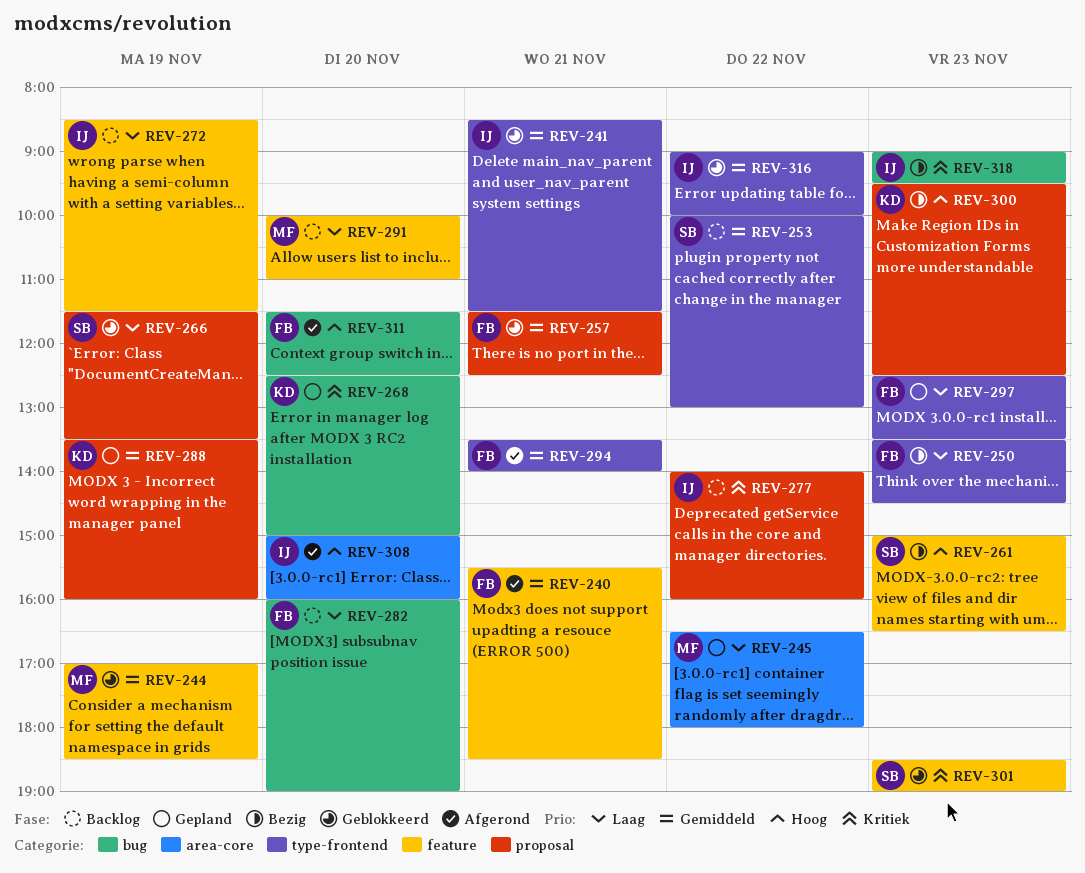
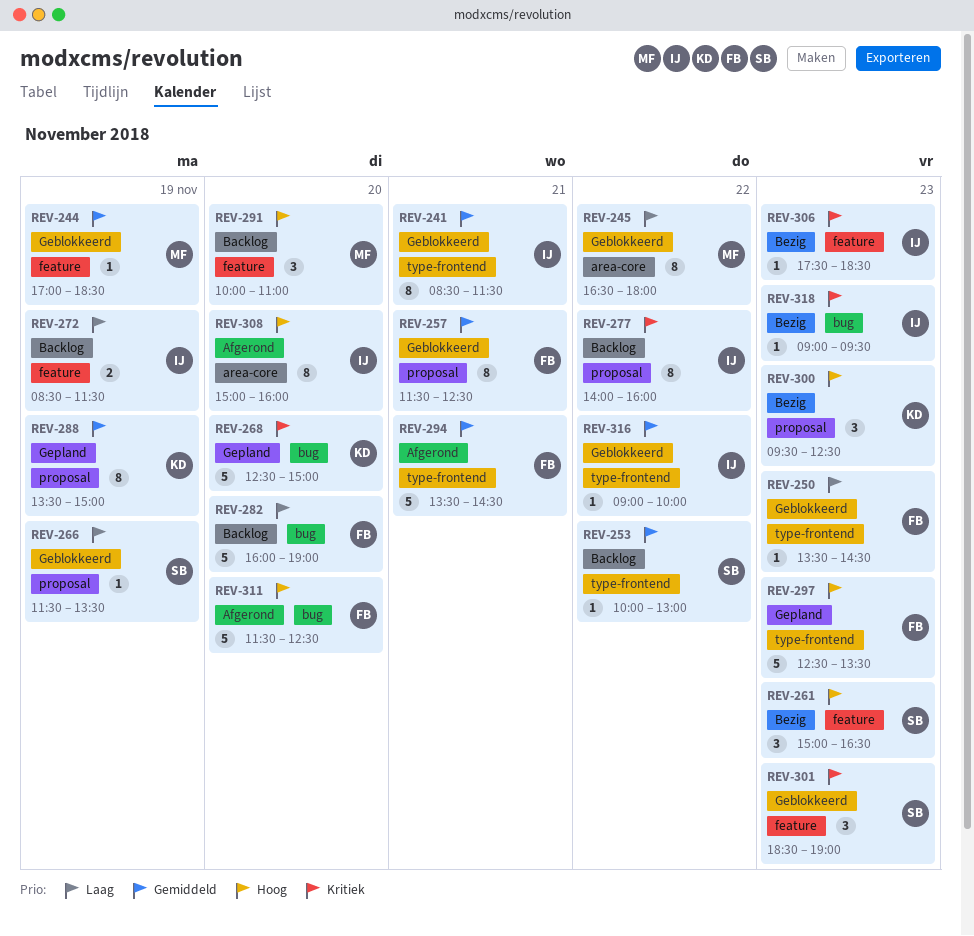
REV-240: present -> none
REV-245, status: Gepland -> Geblokkeerd
REV-250, status: Bezig -> Geblokkeerd
REV-288, ends: 16:00 -> 15:00
REV-291, priority: Laag -> Hoog
REV-294, ends: 14:00 -> 14:30
REV-297, priority: Laag -> Hoog
REV-306: none -> present

